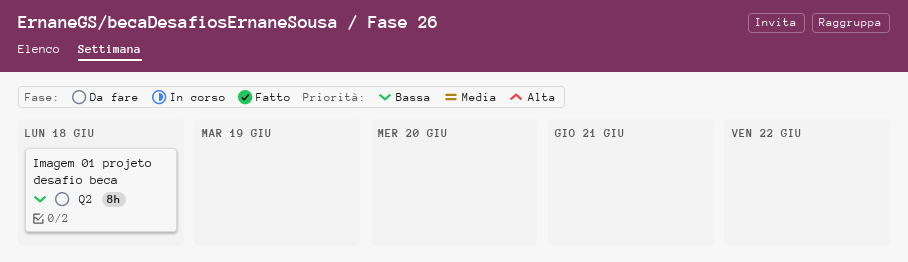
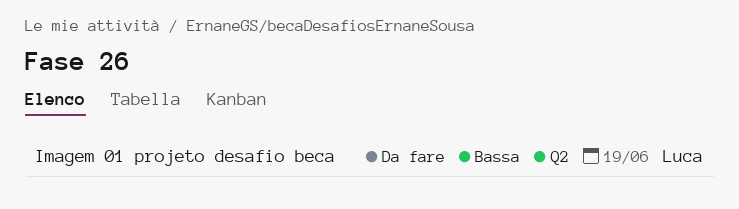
Imagem 01 projeto desafio beca, due: Jun 18 -> Jun 19

